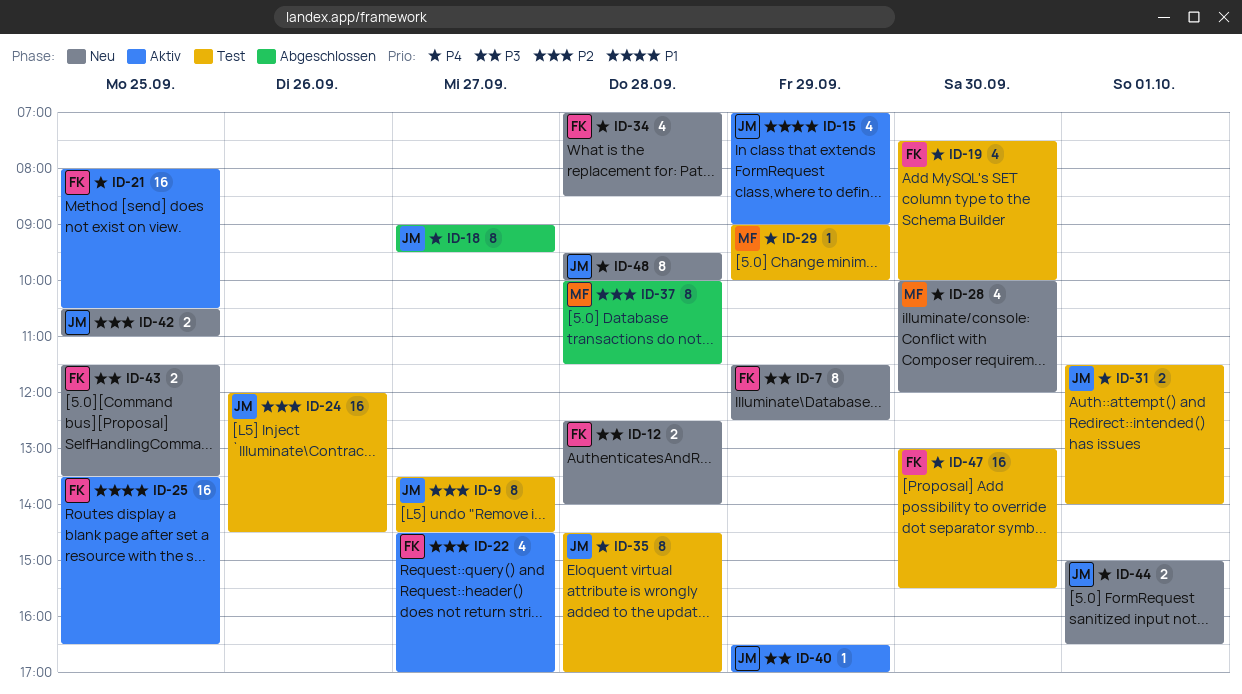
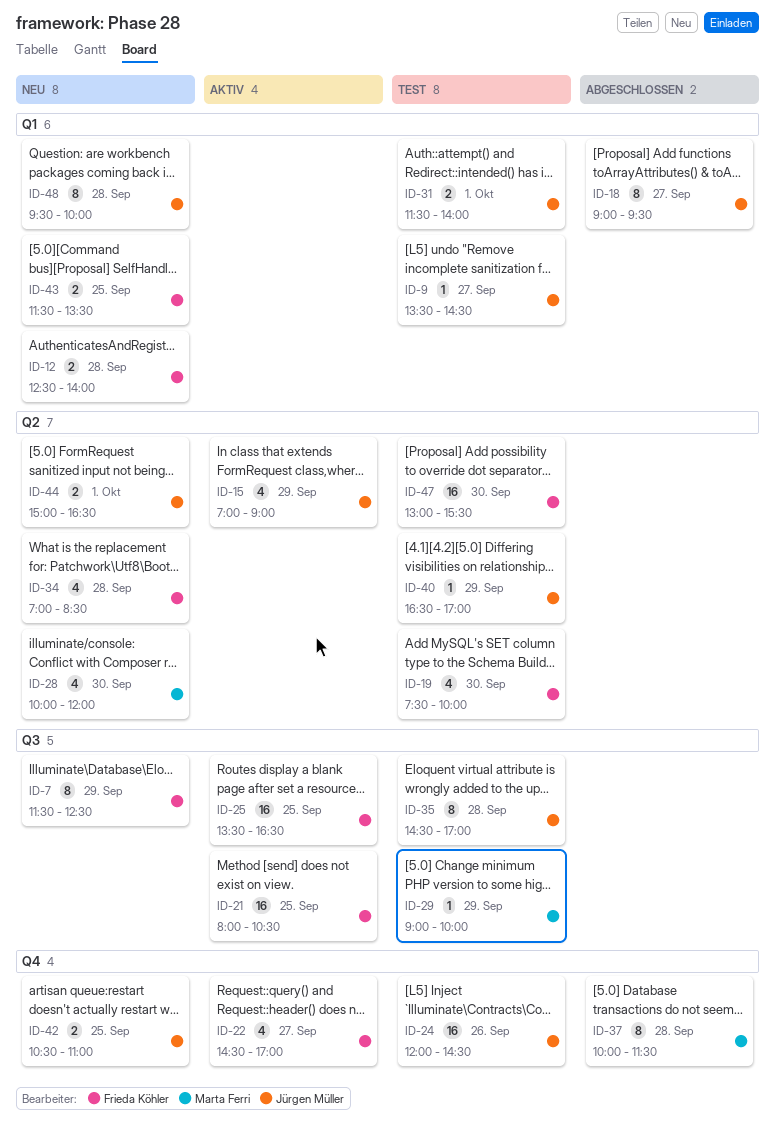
ID-9, estimate: 8 -> 1
ID-40, status: Aktiv -> Test

